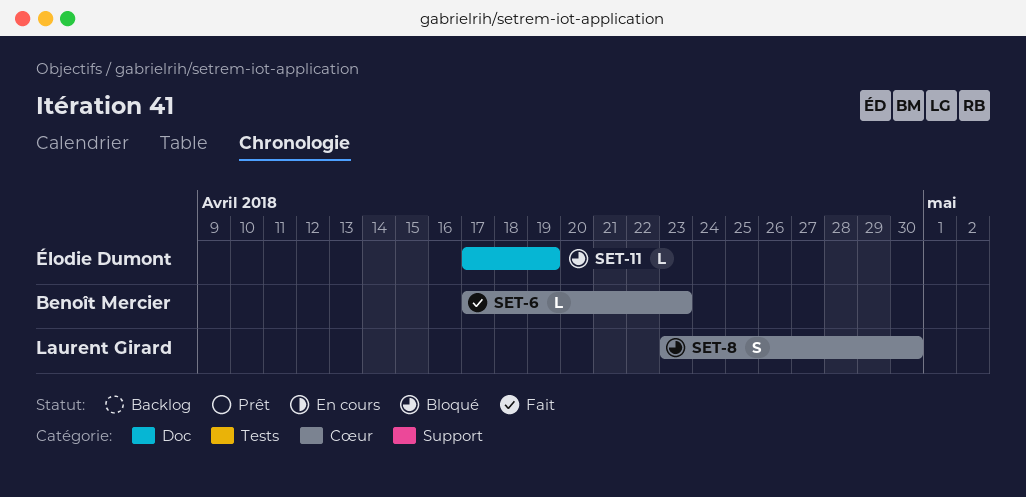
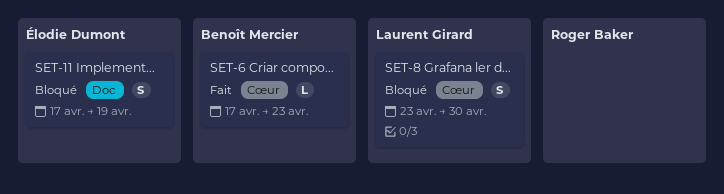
SET-11, estimate: L -> S

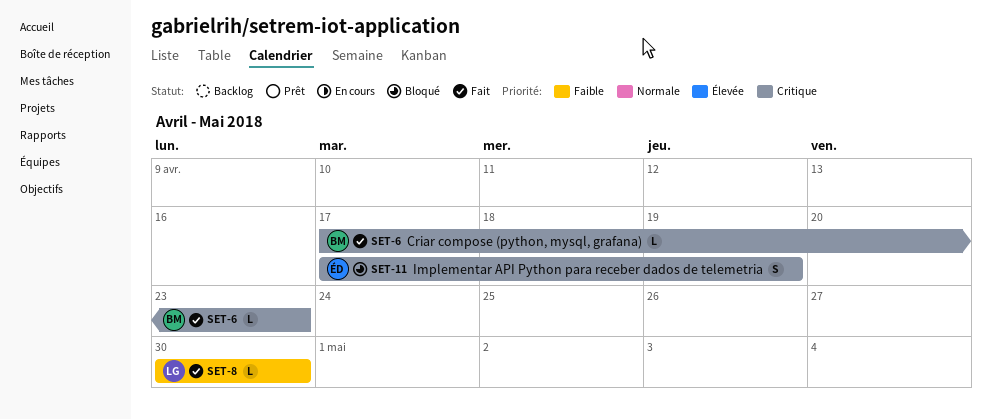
SET-8, status: Bloqué -> Fait
SET-8, estimate: S -> L
SET-8, start: Apr 23 -> Apr 30

